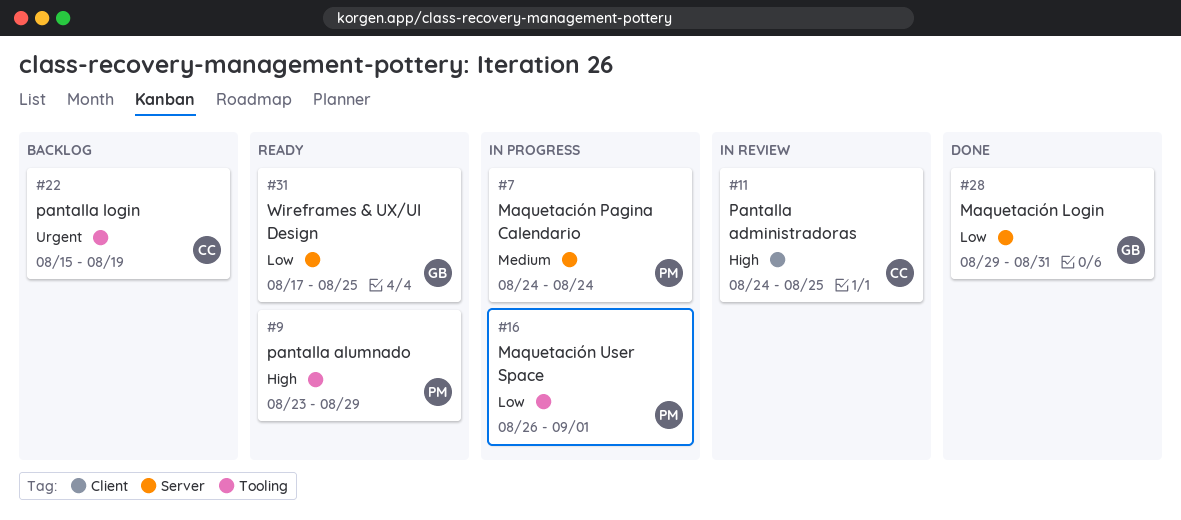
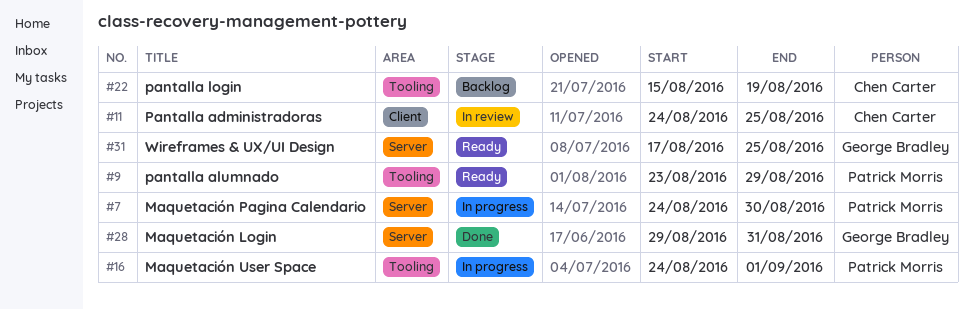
#7, due: Aug 24 -> Aug 30
#16, start: Aug 26 -> Aug 24

